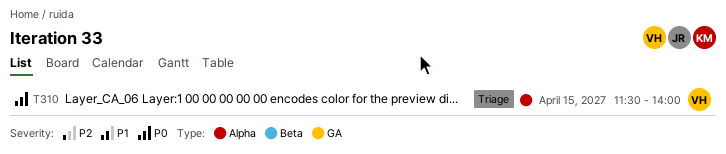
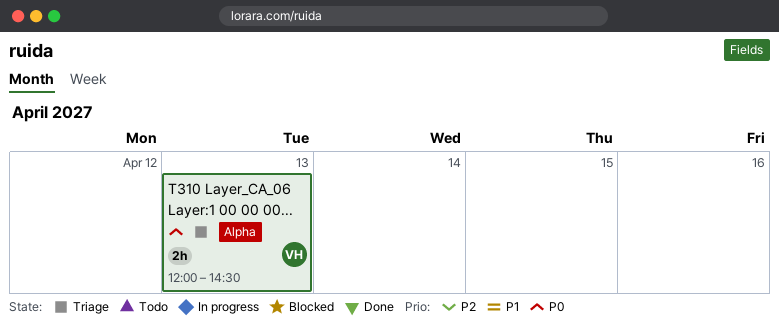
T310, day: Apr 15 -> Apr 13
T310, begins: 11:30 -> 12:00
T310, ends: 14:00 -> 14:30

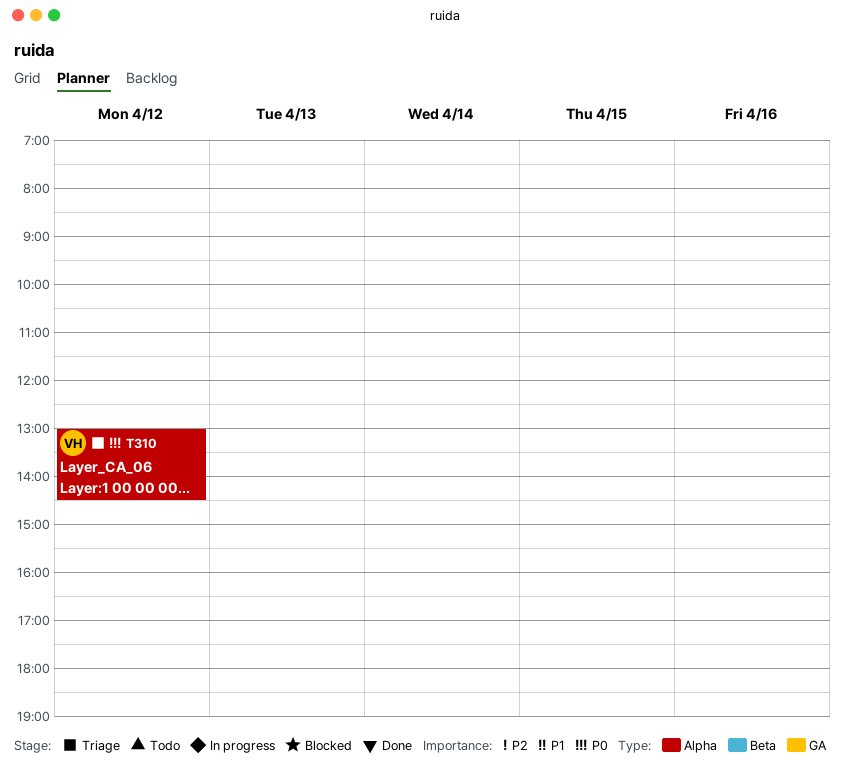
T310, day: Apr 13 -> Apr 12
T310, begins: 12:00 -> 13:00

